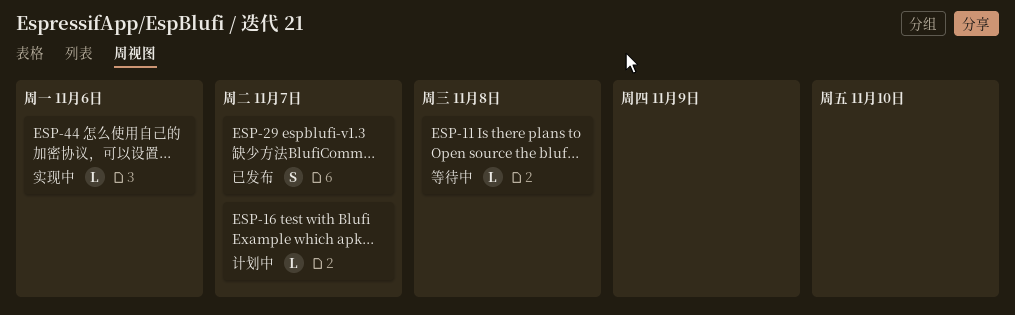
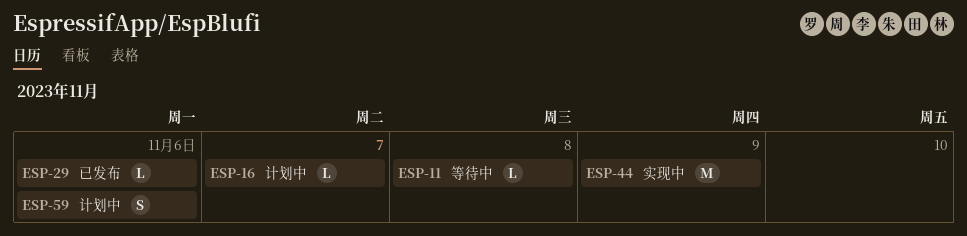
ESP-29, estimate: S -> L
ESP-29, due: Nov 7 -> Nov 6
ESP-44, estimate: L -> M
ESP-44, due: Nov 6 -> Nov 9
ESP-59: none -> present

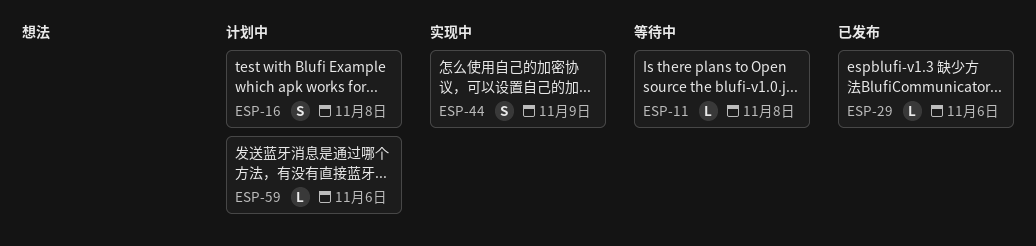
ESP-16, estimate: L -> S
ESP-16, due: Nov 7 -> Nov 8
ESP-44, estimate: M -> S
ESP-59, estimate: S -> L

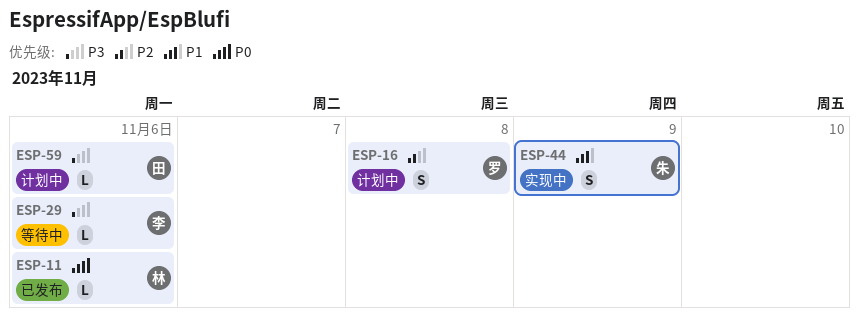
ESP-11, status: 等待中 -> 已发布
ESP-11, due: Nov 8 -> Nov 6
ESP-29, status: 已发布 -> 等待中

